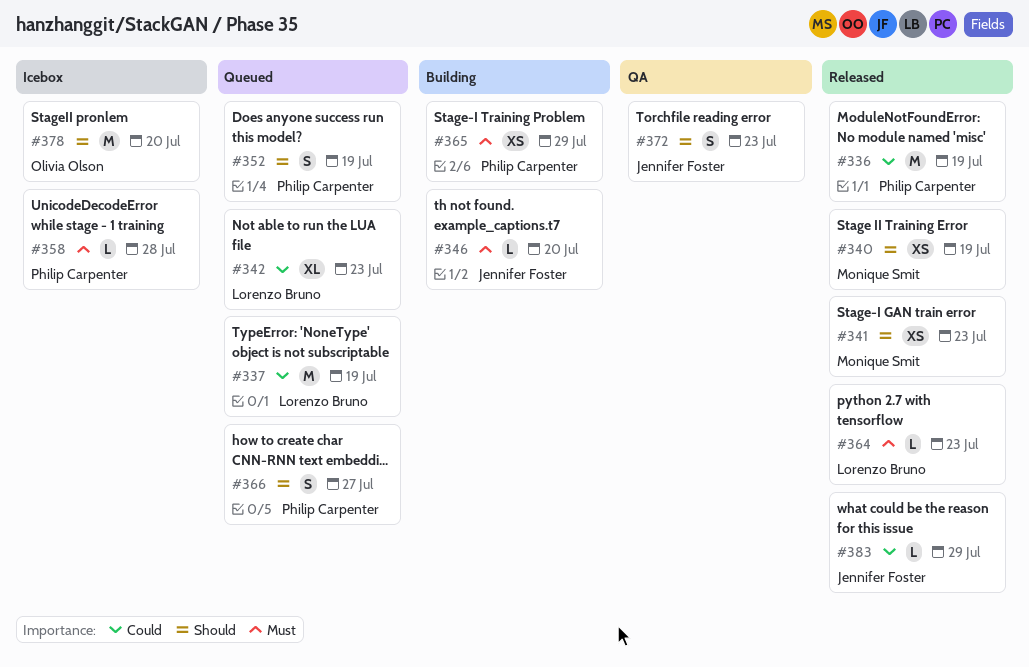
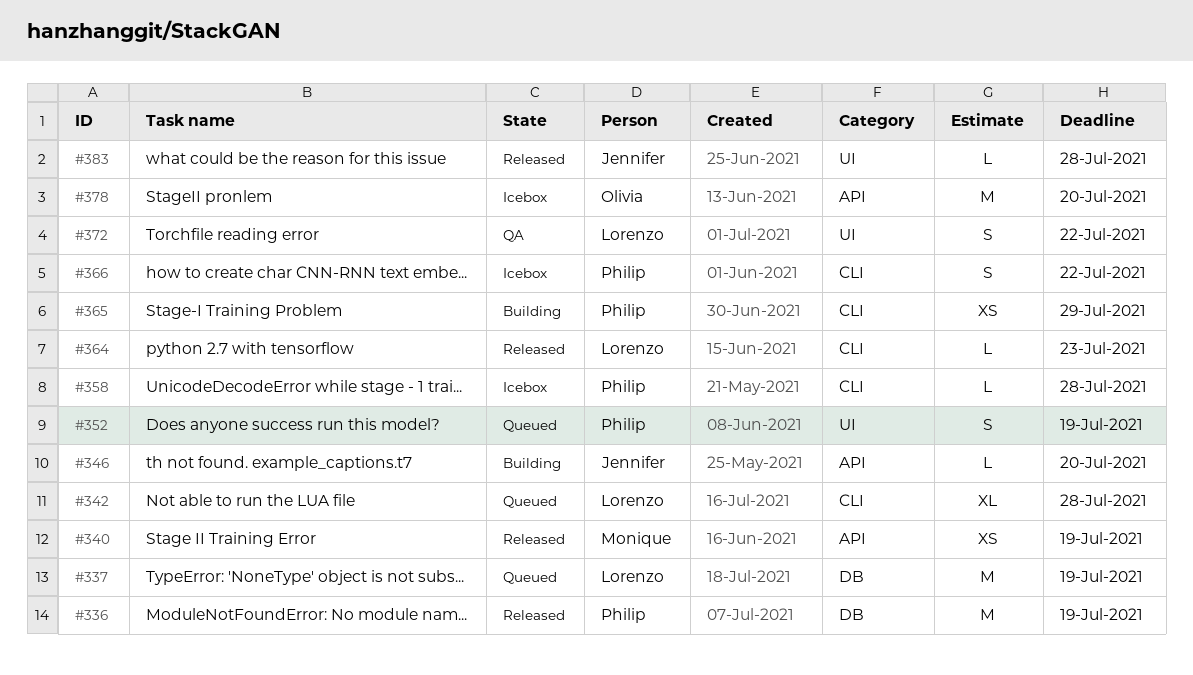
#341: present -> none
#342, due: Jul 23 -> Jul 28
#366, status: Queued -> Icebox
#366, due: Jul 27 -> Jul 22
#372, owner: Jennifer Foster -> Lorenzo Bruno
#372, due: Jul 23 -> Jul 22
#383, due: Jul 29 -> Jul 28

